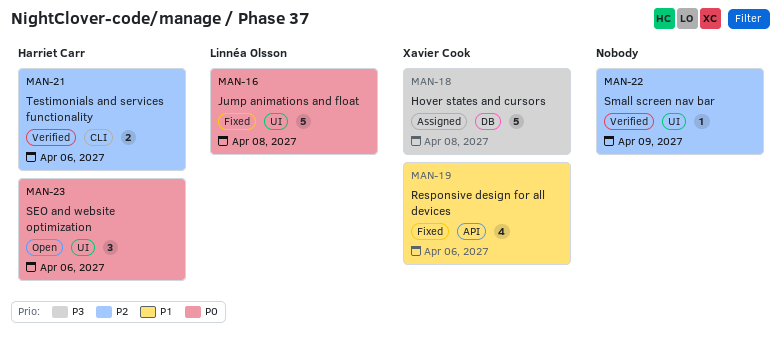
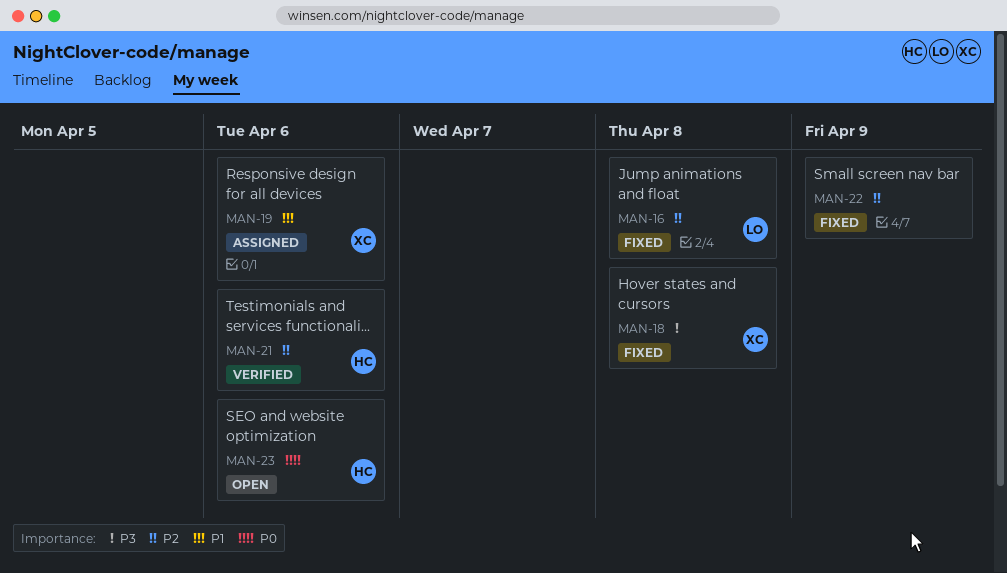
MAN-16, priority: P0 -> P2
MAN-18, status: Assigned -> Fixed
MAN-19, status: Fixed -> Assigned
MAN-22, status: Verified -> Fixed

